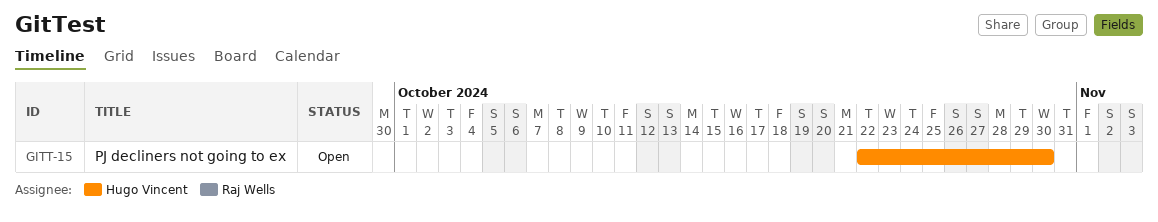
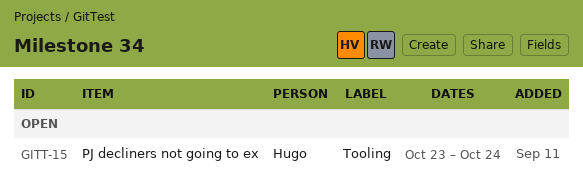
GITT-15, start: Oct 22 -> Oct 23
GITT-15, due: Oct 30 -> Oct 24

